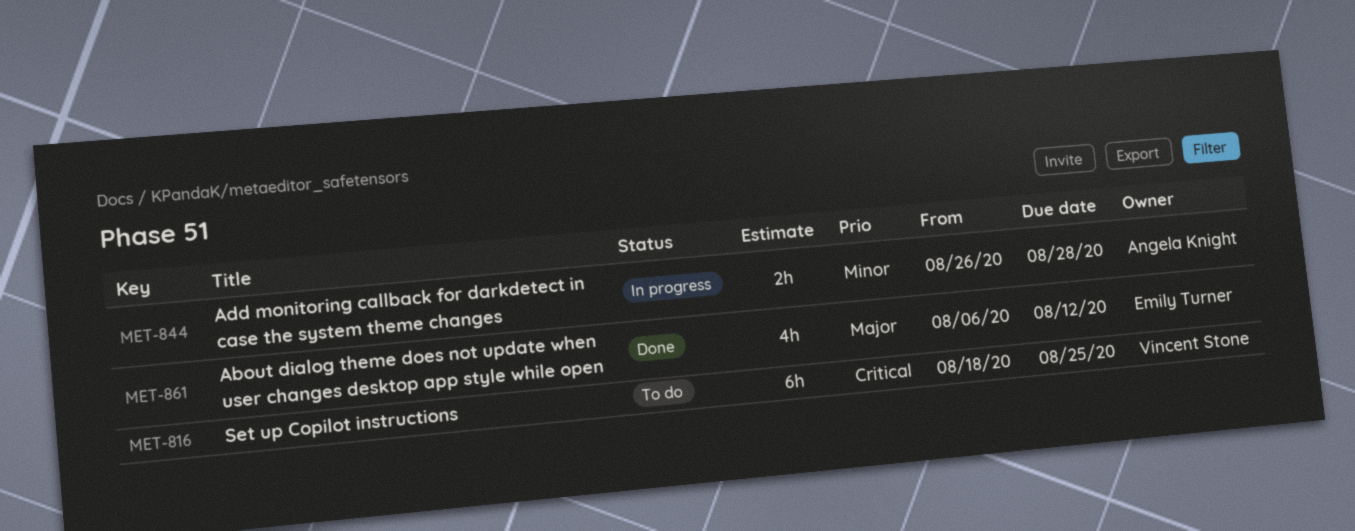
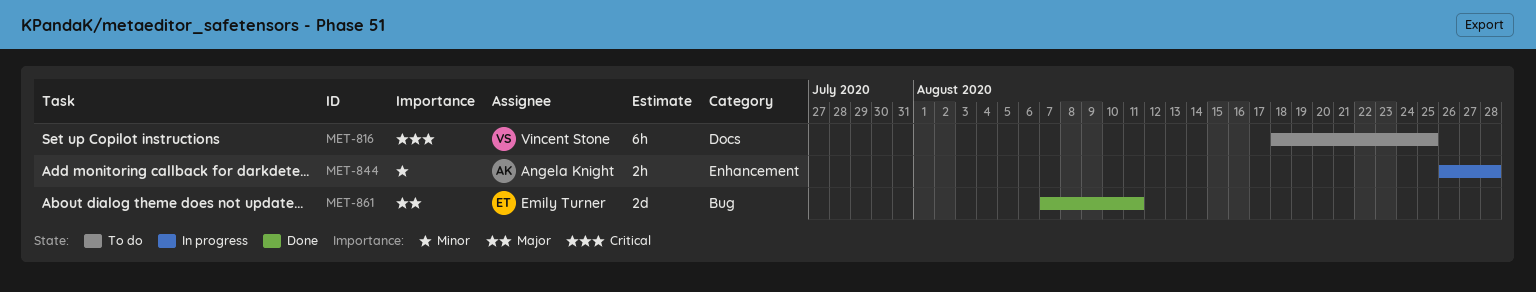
MET-861, estimate: 4h -> 2d
MET-861, start: Aug 6 -> Aug 7
MET-861, due: Aug 12 -> Aug 11

